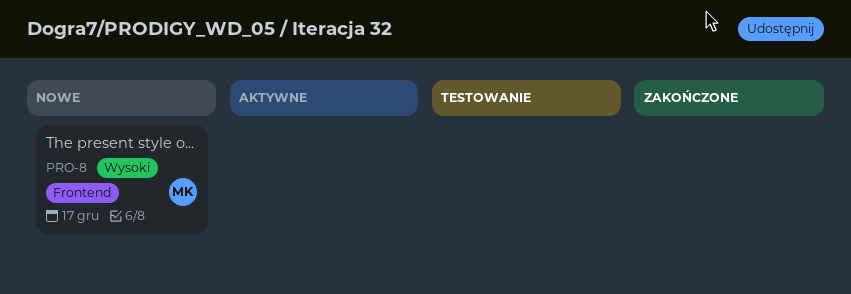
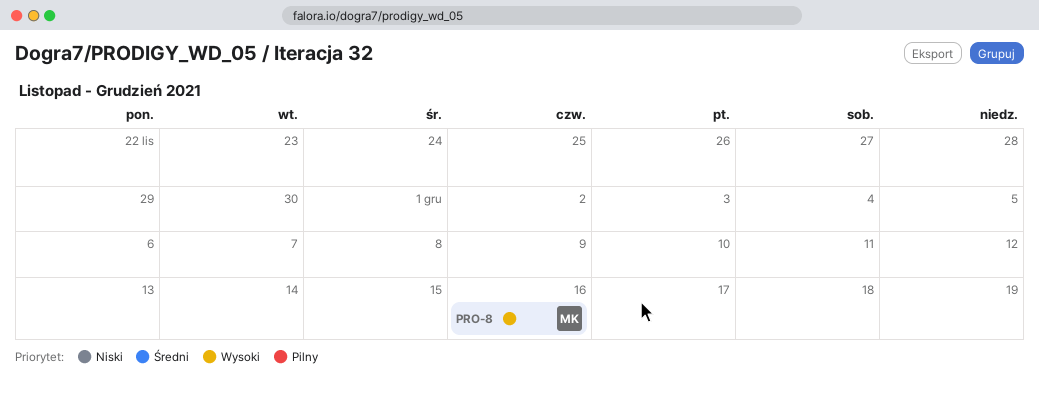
PRO-8, due: Dec 17 -> Dec 16

